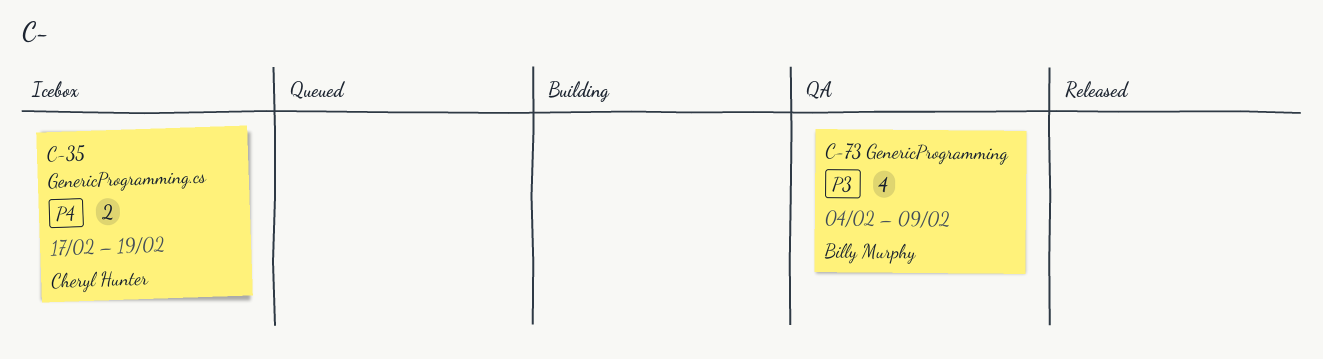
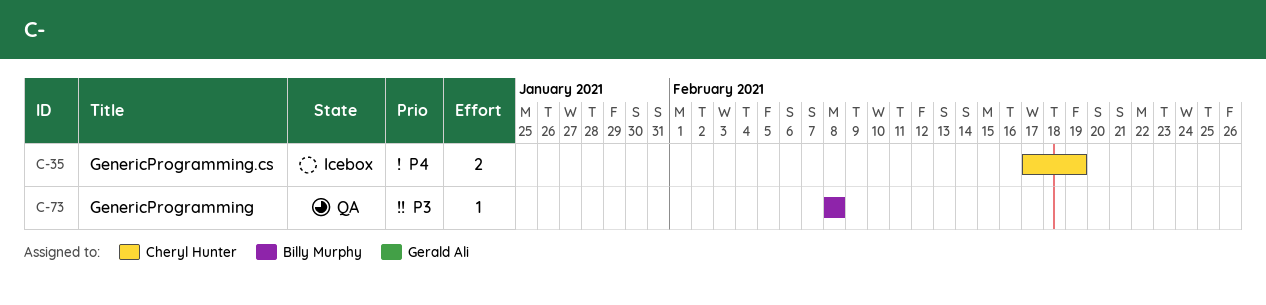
C-73, estimate: 4 -> 1
C-73, start: Feb 4 -> Feb 8
C-73, due: Feb 9 -> Feb 8

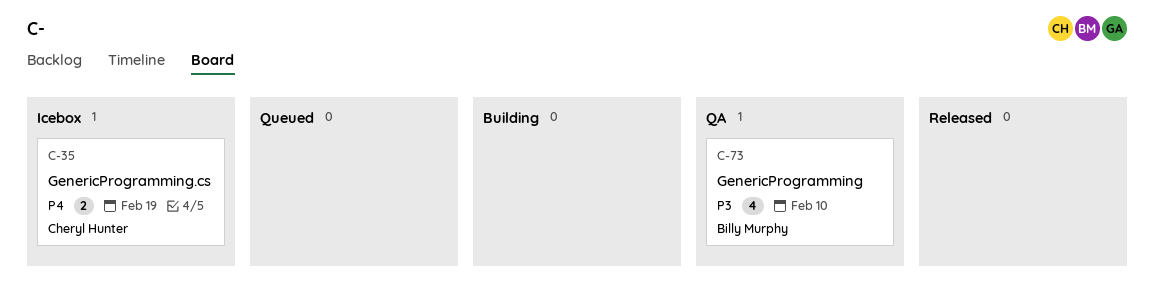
C-73, estimate: 1 -> 4
C-73, due: Feb 8 -> Feb 10

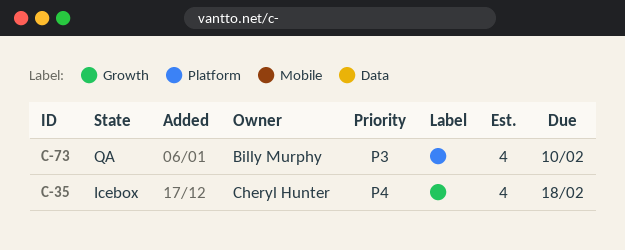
C-35, estimate: 2 -> 4
C-35, due: Feb 19 -> Feb 18

